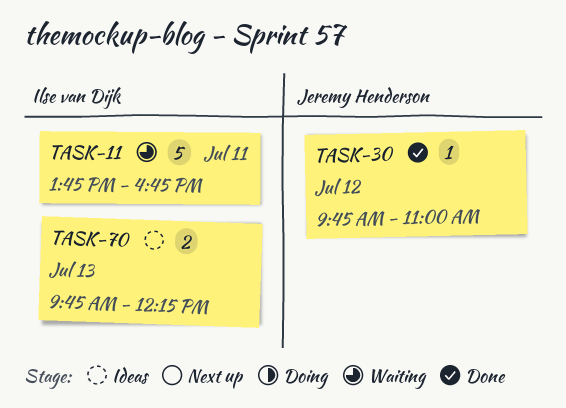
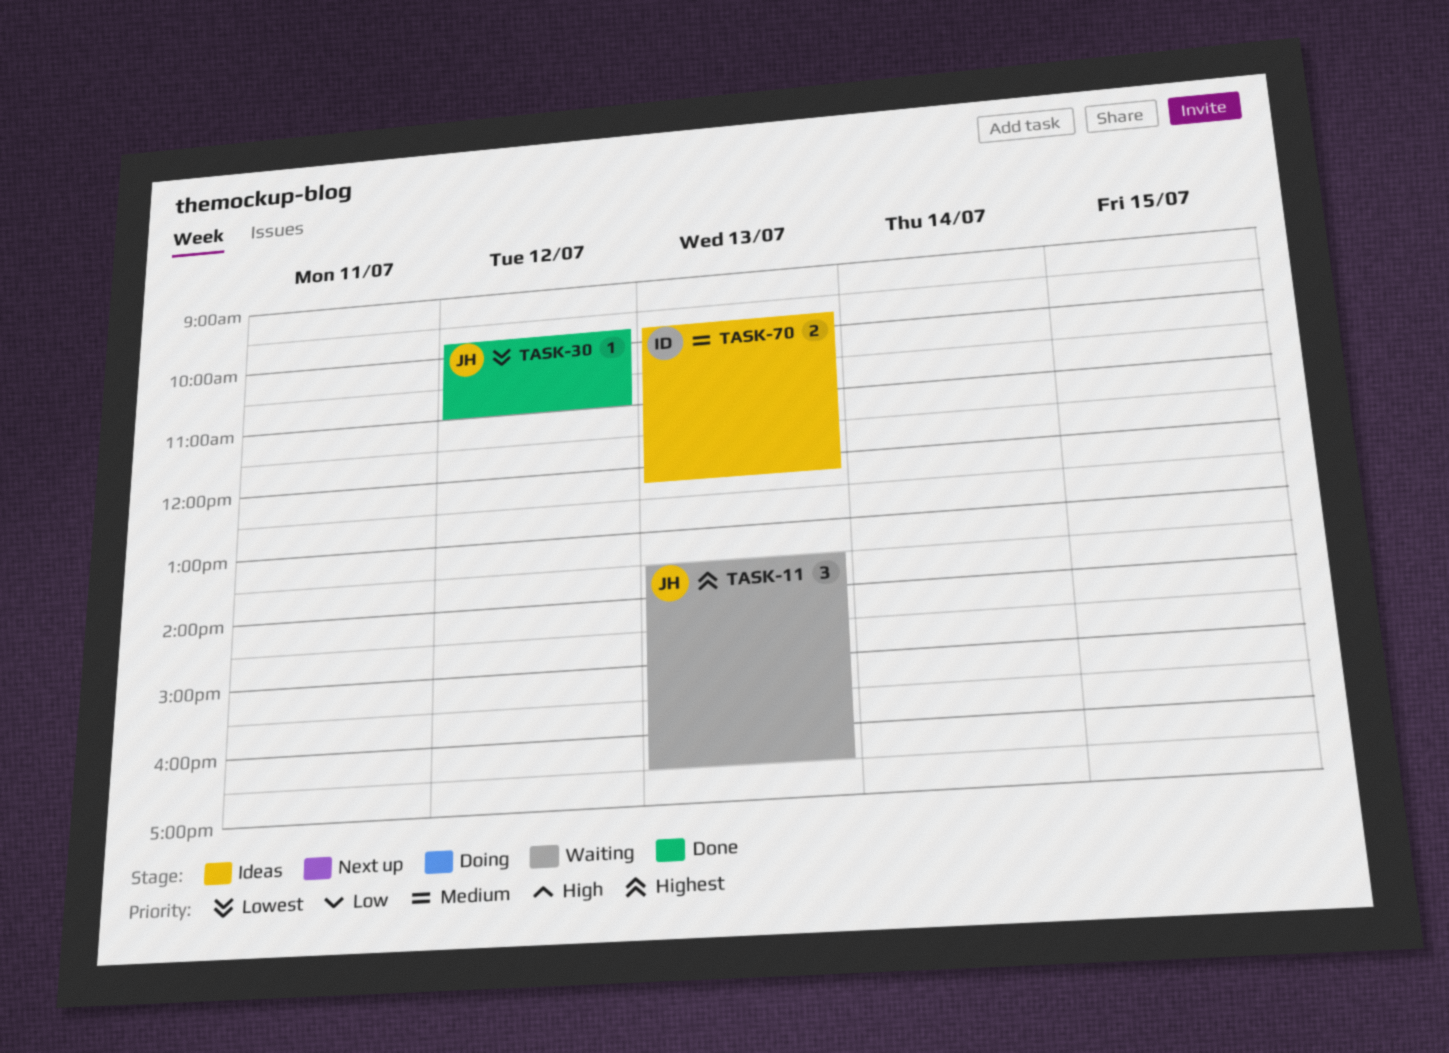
TASK-11, owner: Ilse van Dijk -> Jeremy Henderson
TASK-11, estimate: 5 -> 3
TASK-11, day: Jul 11 -> Jul 13
TASK-11, begins: 13:45 -> 13:30
TASK-11, ends: 16:45 -> 16:30

